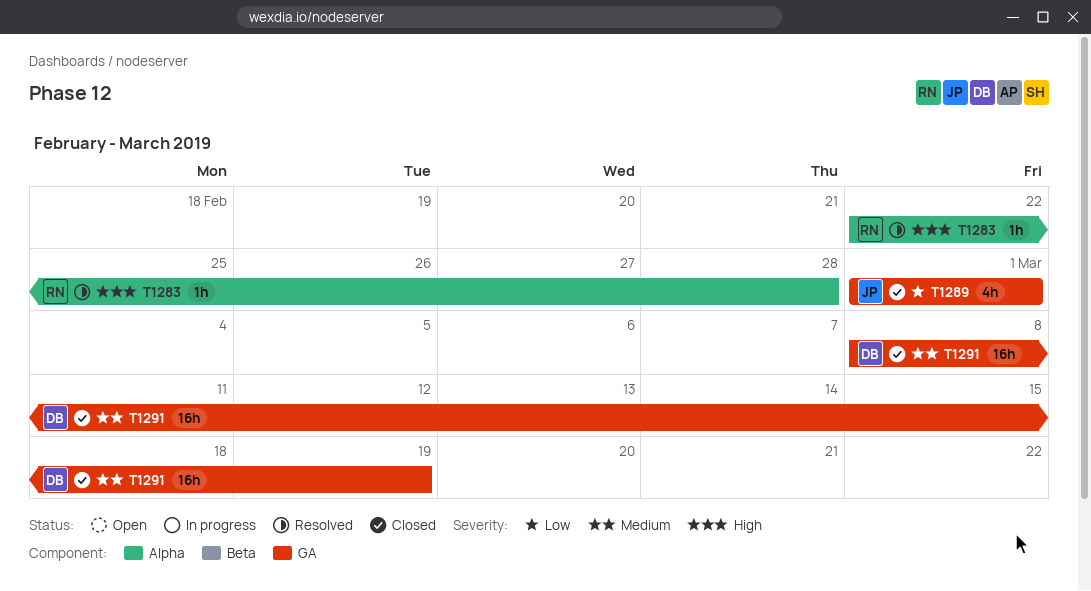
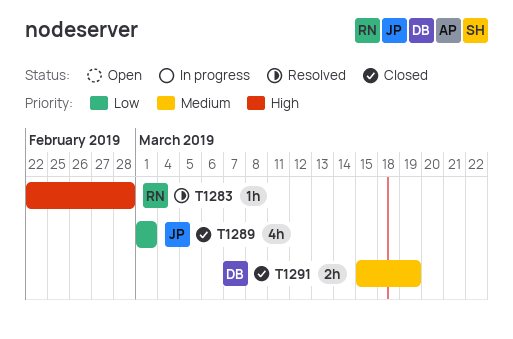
T1291, estimate: 16h -> 2h
T1291, start: Mar 8 -> Mar 15

